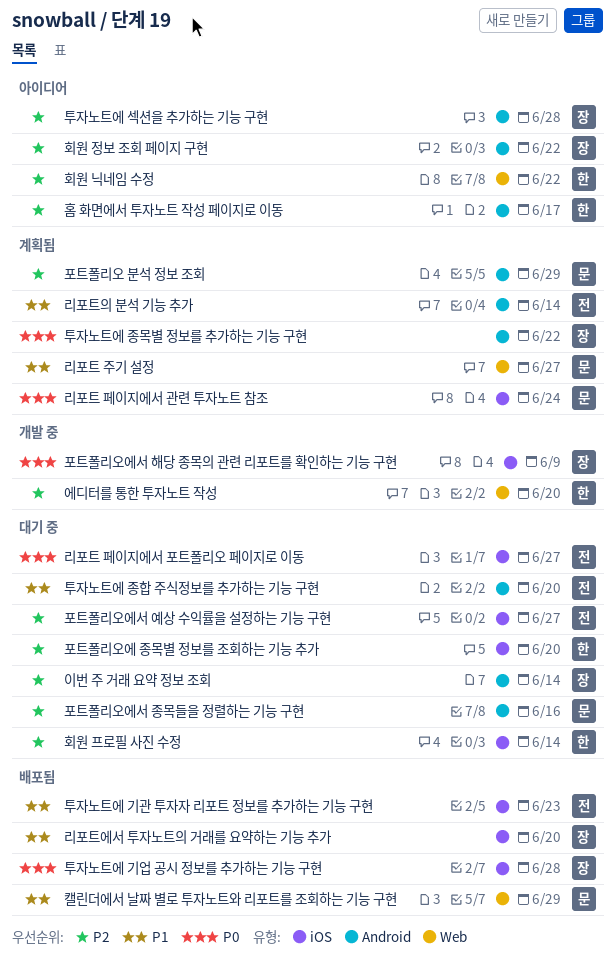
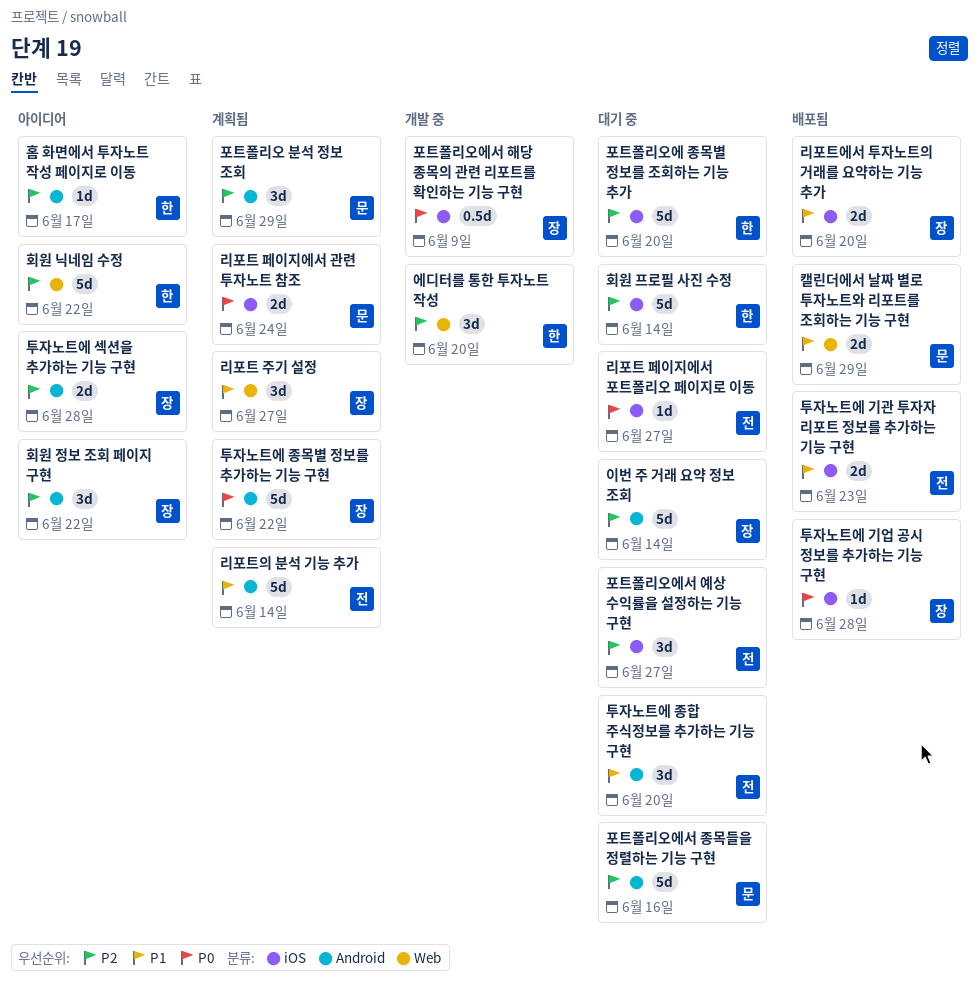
리포트 주기 설정, owner: 문 -> 장

